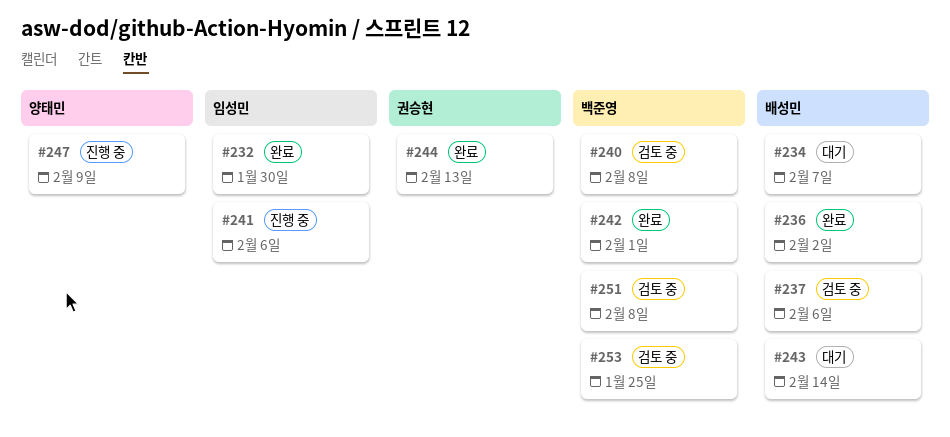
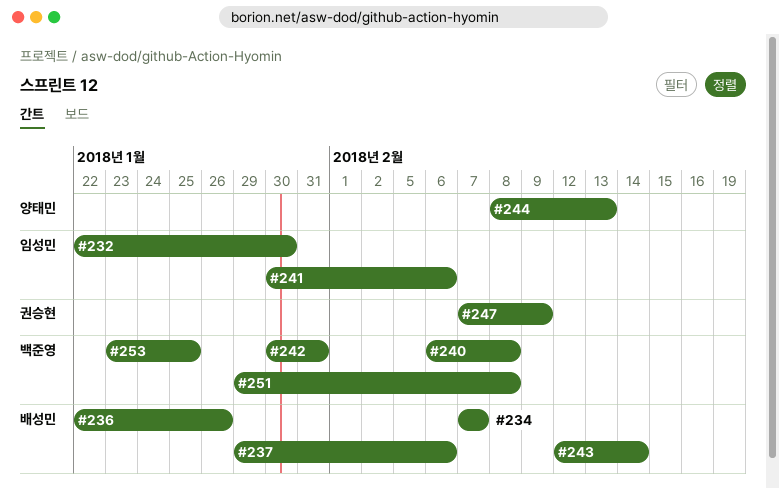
#236, due: Feb 2 -> Jan 26
#242, due: Feb 1 -> Jan 31
#244, owner: 권승현 -> 양태민
#247, owner: 양태민 -> 권승현

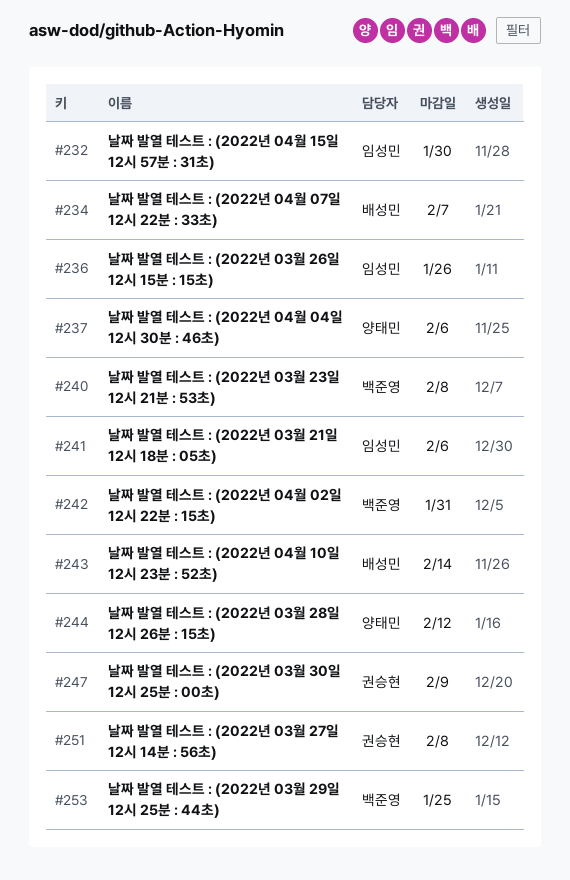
#236, owner: 배성민 -> 임성민
#237, owner: 배성민 -> 양태민
#244, due: Feb 13 -> Feb 12
#251, owner: 백준영 -> 권승현

